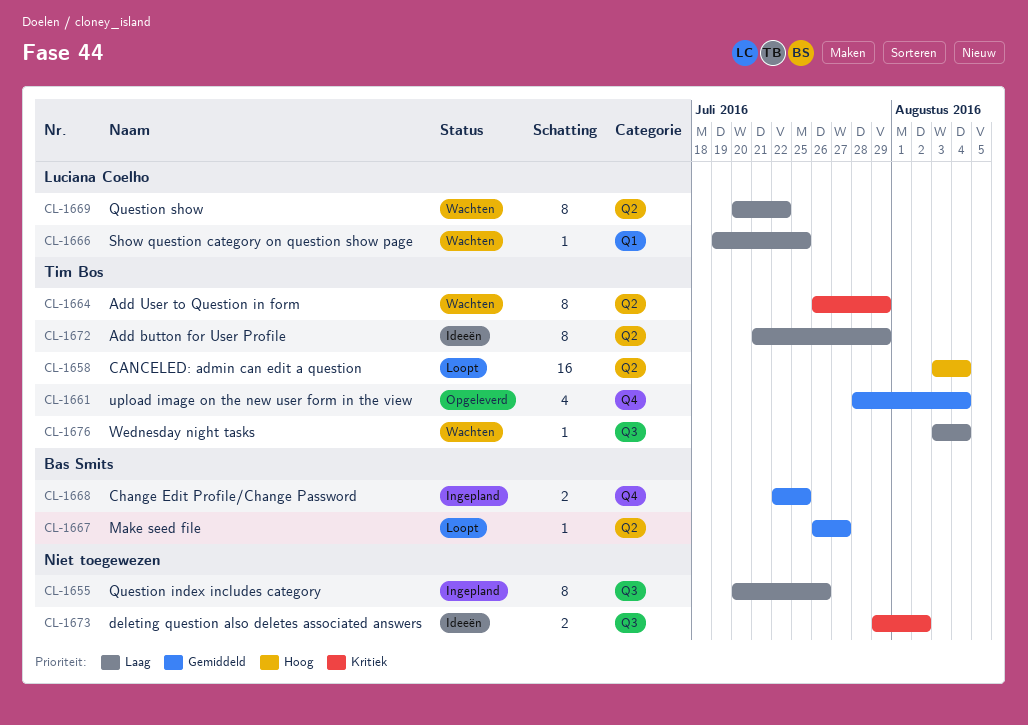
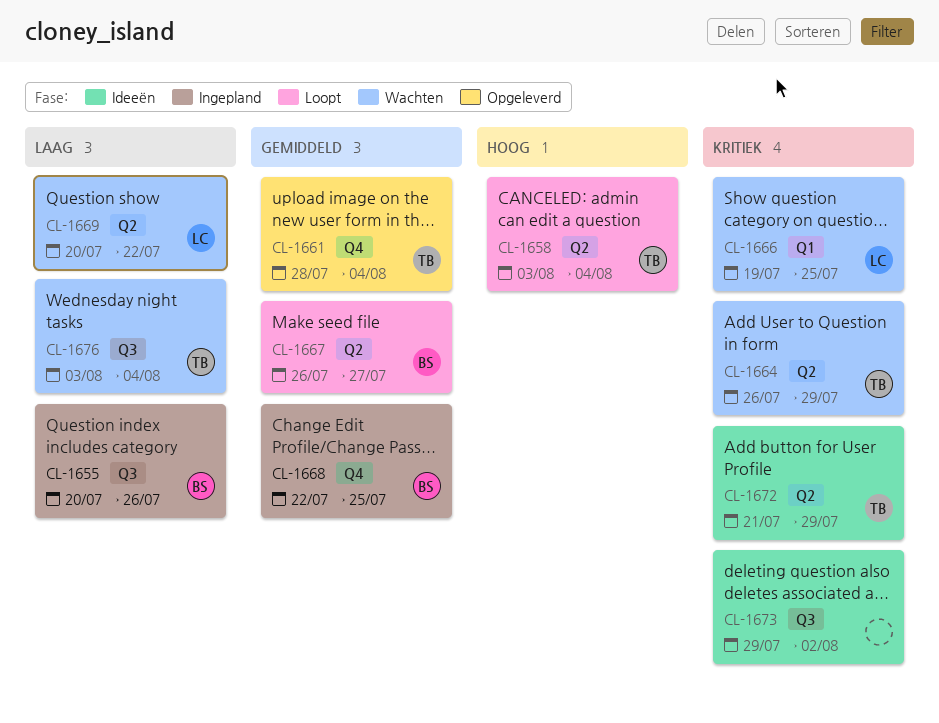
CL-1655, owner: none -> Bas Smits
CL-1666, priority: Laag -> Kritiek
CL-1672, priority: Laag -> Kritiek

